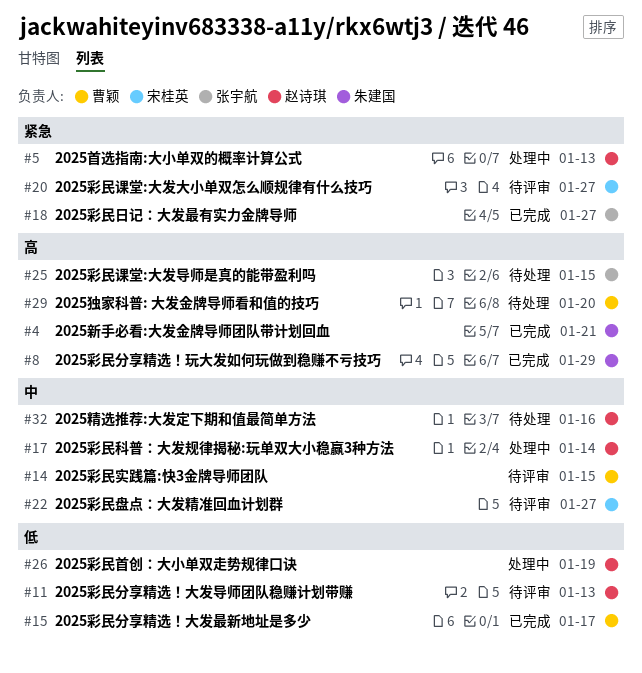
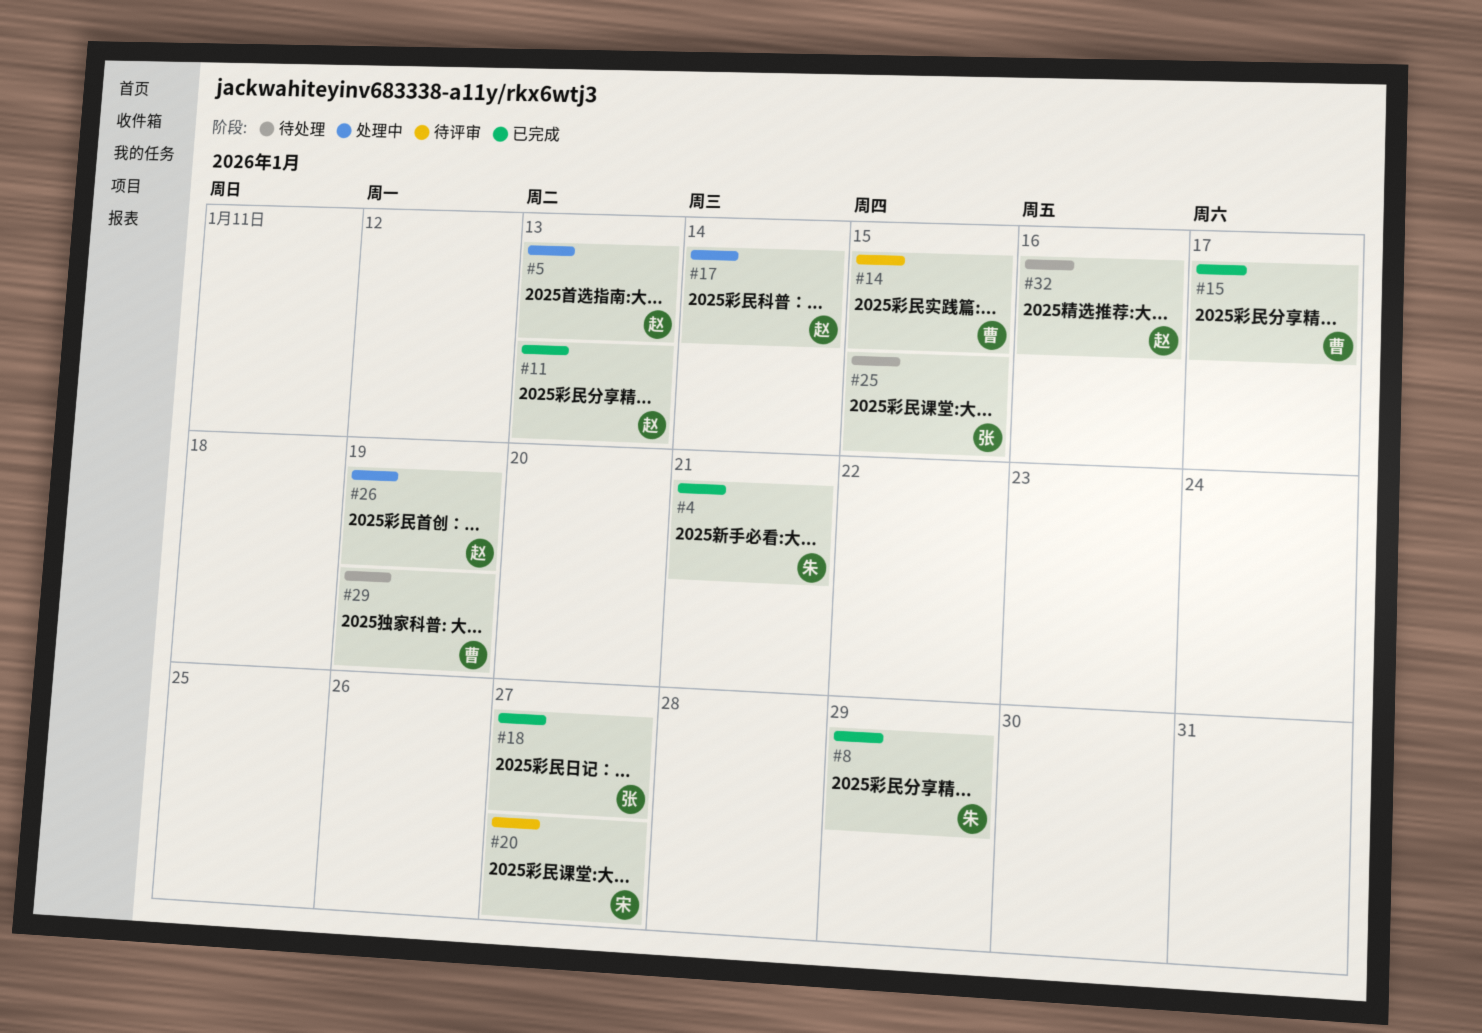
#11, status: 待评审 -> 已完成
#22: present -> none
#29, due: Jan 20 -> Jan 19

